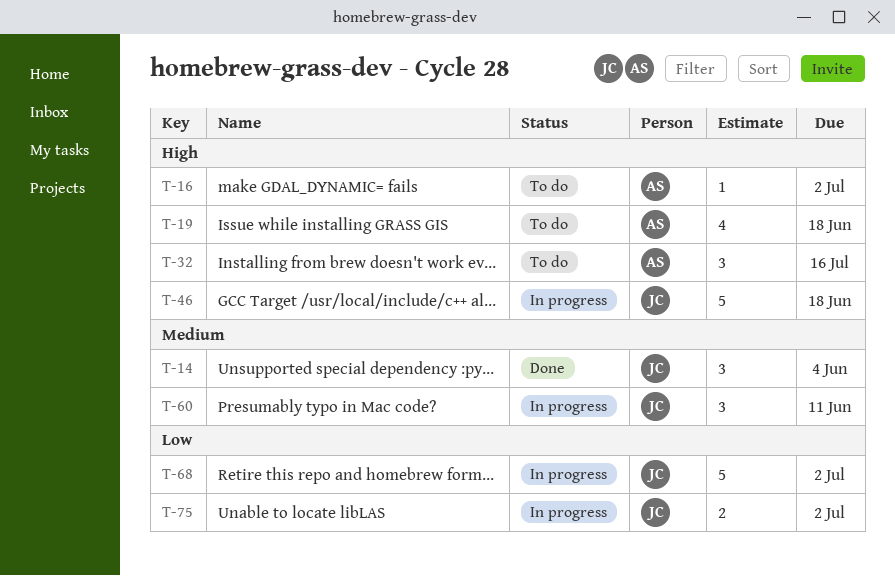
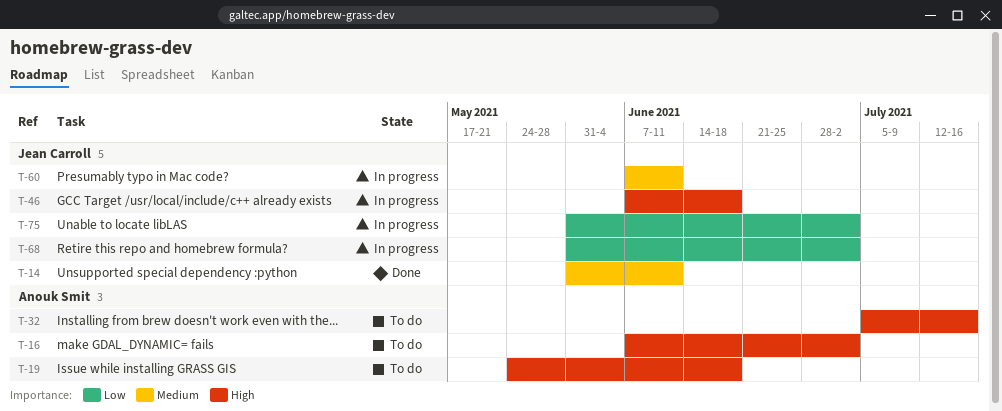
T-14, due: Jun 4 -> Jun 11

